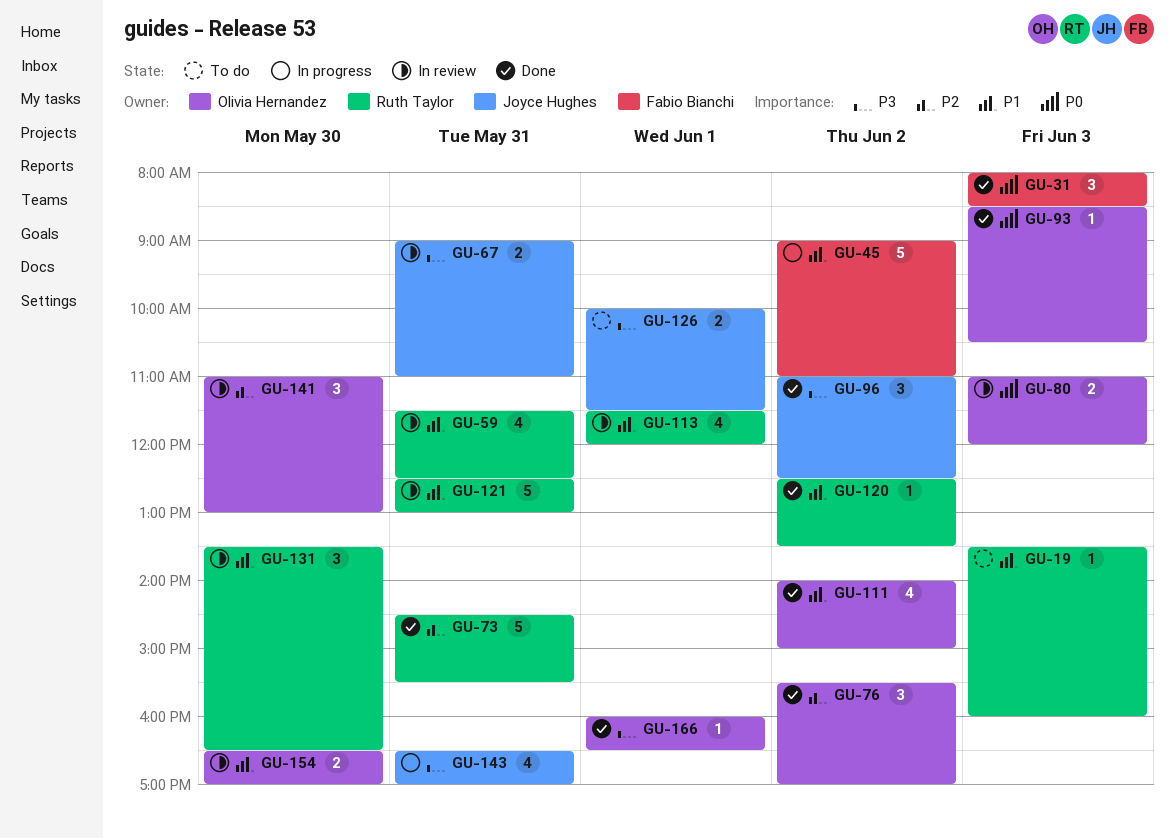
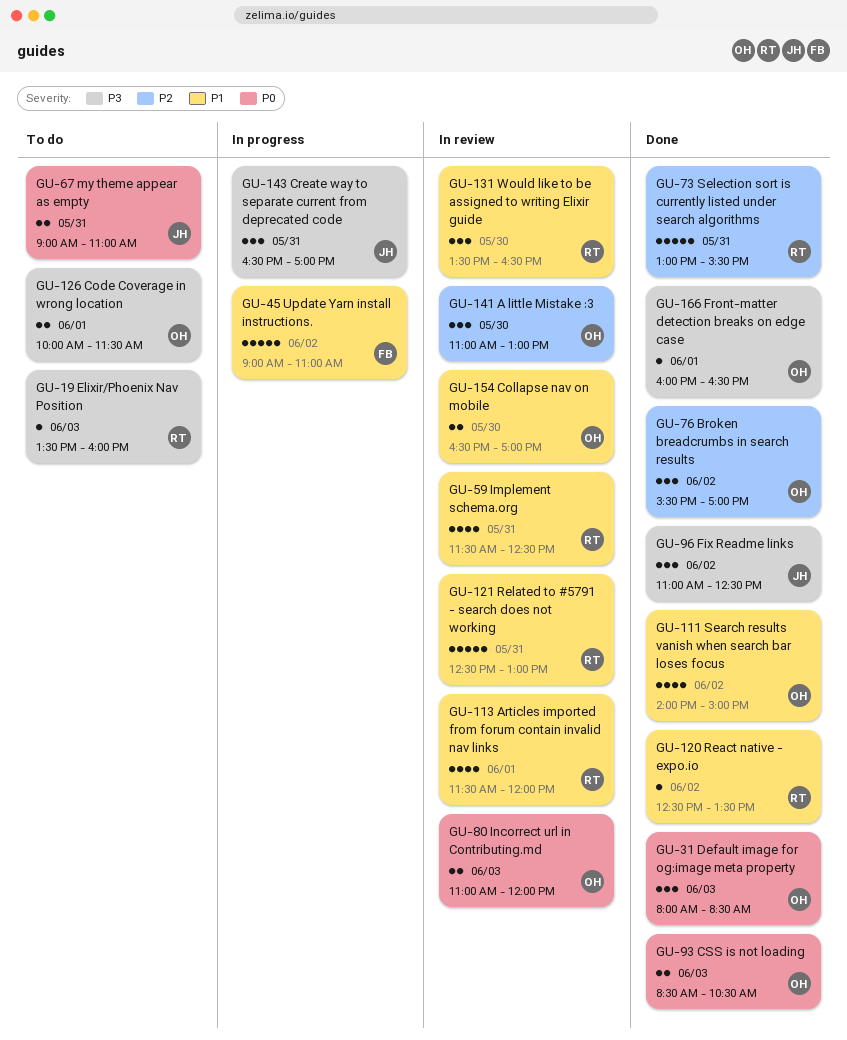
GU-19, priority: P1 -> P3
GU-31, owner: Fabio Bianchi -> Olivia Hernandez
GU-67, status: In review -> To do
GU-67, priority: P3 -> P0
GU-73, begins: 14:30 -> 13:00
GU-93, estimate: 1 -> 2
GU-126, owner: Joyce Hughes -> Olivia Hernandez
GU-143, estimate: 4 -> 3

